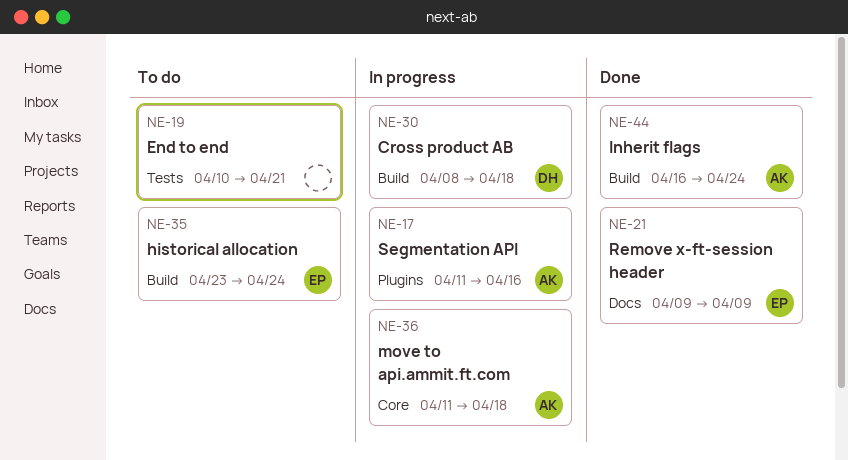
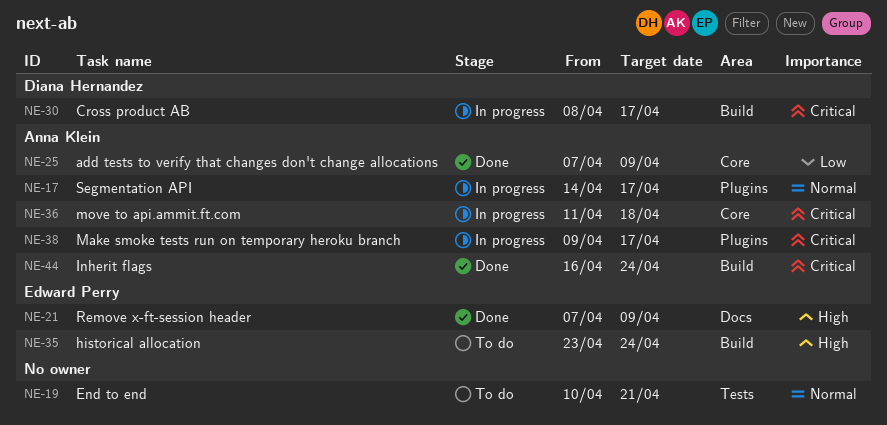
NE-17, start: Apr 11 -> Apr 14
NE-17, due: Apr 16 -> Apr 17
NE-21, start: Apr 9 -> Apr 7
NE-25: none -> present
NE-30, due: Apr 18 -> Apr 17
NE-38: none -> present

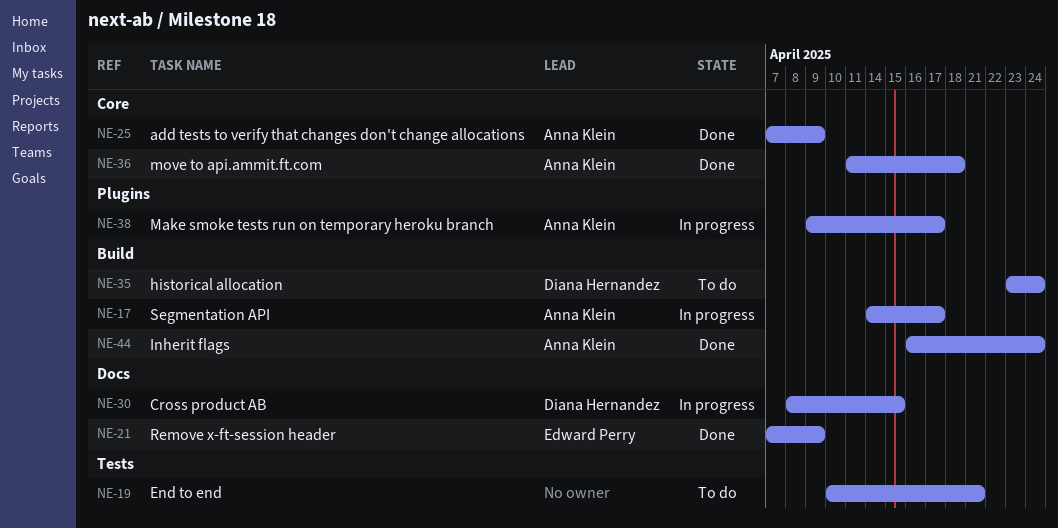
NE-17, label: Plugins -> Build
NE-30, label: Build -> Docs
NE-30, due: Apr 17 -> Apr 15
NE-35, owner: Edward Perry -> Diana Hernandez
NE-36, status: In progress -> Done

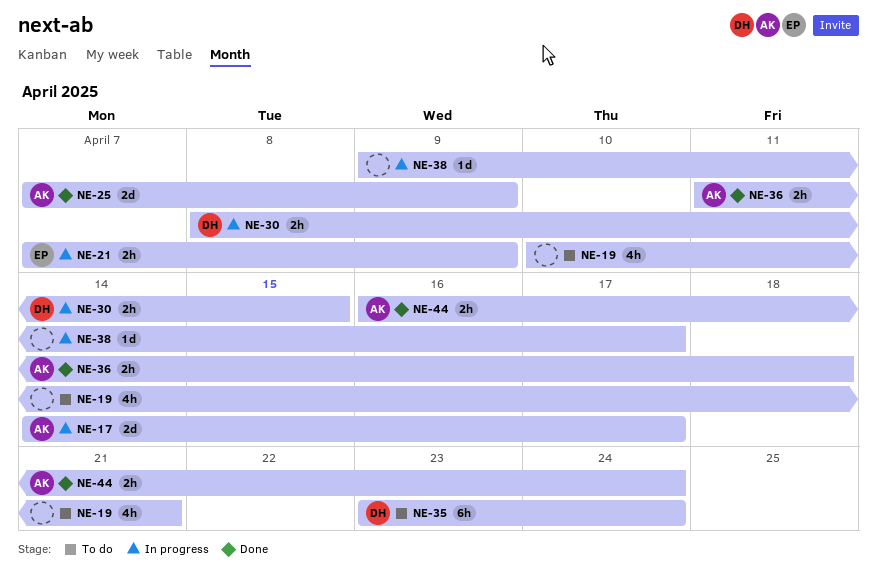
NE-21, status: Done -> In progress
NE-38, owner: Anna Klein -> none

